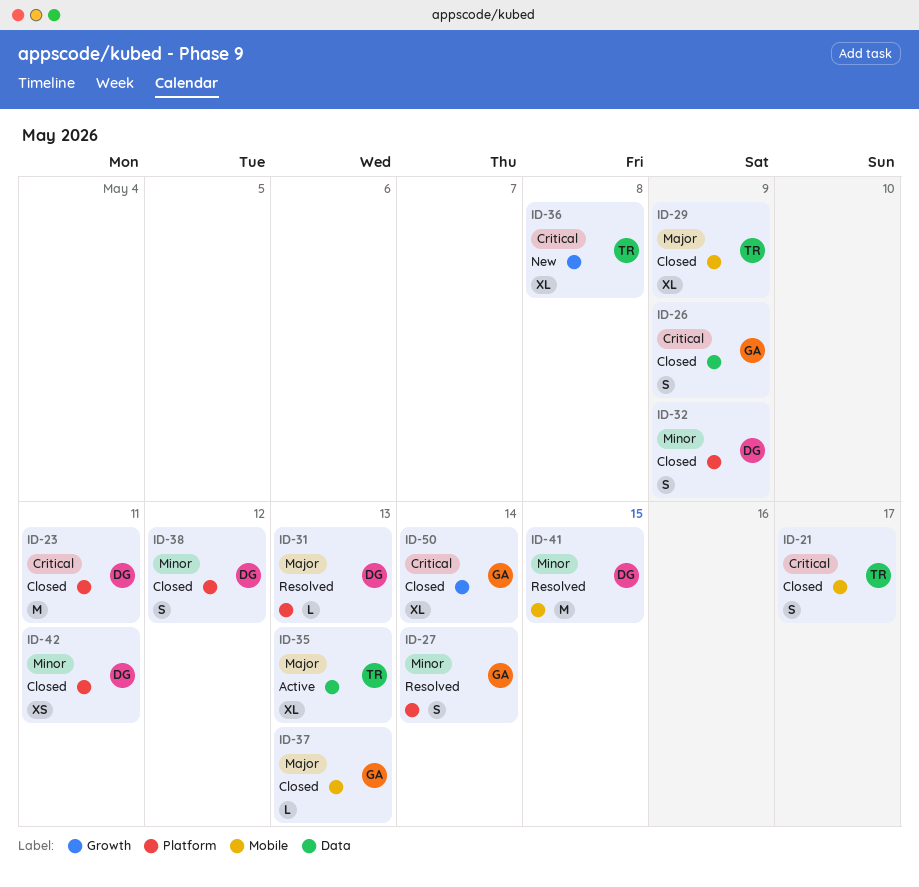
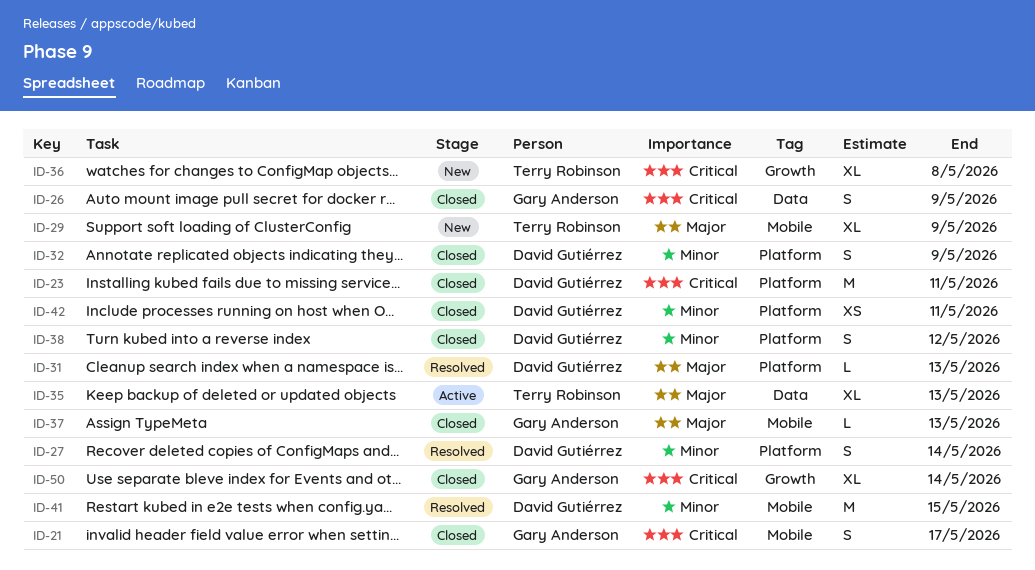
ID-21, owner: Terry Robinson -> Gary Anderson
ID-27, owner: Gary Anderson -> David Gutiérrez
ID-29, status: Closed -> New

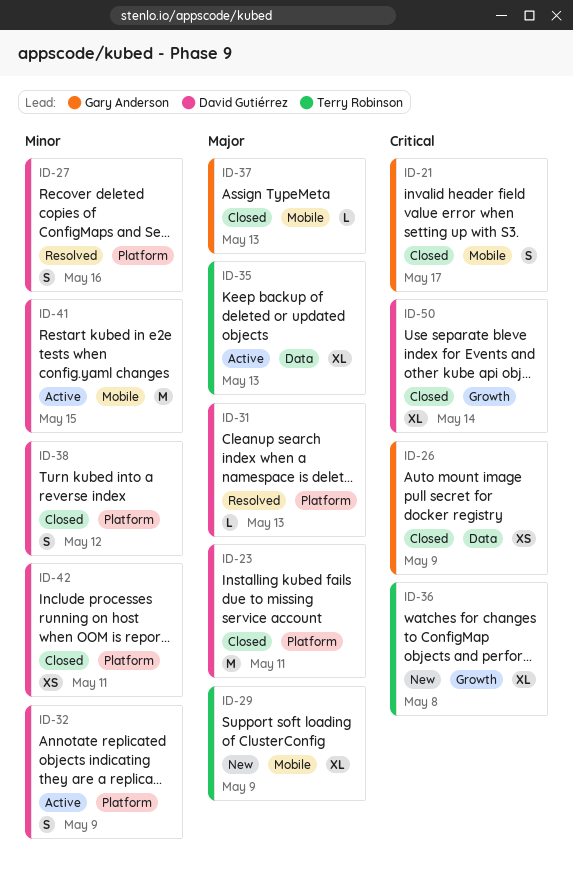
ID-23, priority: Critical -> Major
ID-26, estimate: S -> XS
ID-27, due: May 14 -> May 16
ID-32, status: Closed -> Active
ID-41, status: Resolved -> Active
ID-50, owner: Gary Anderson -> David Gutiérrez

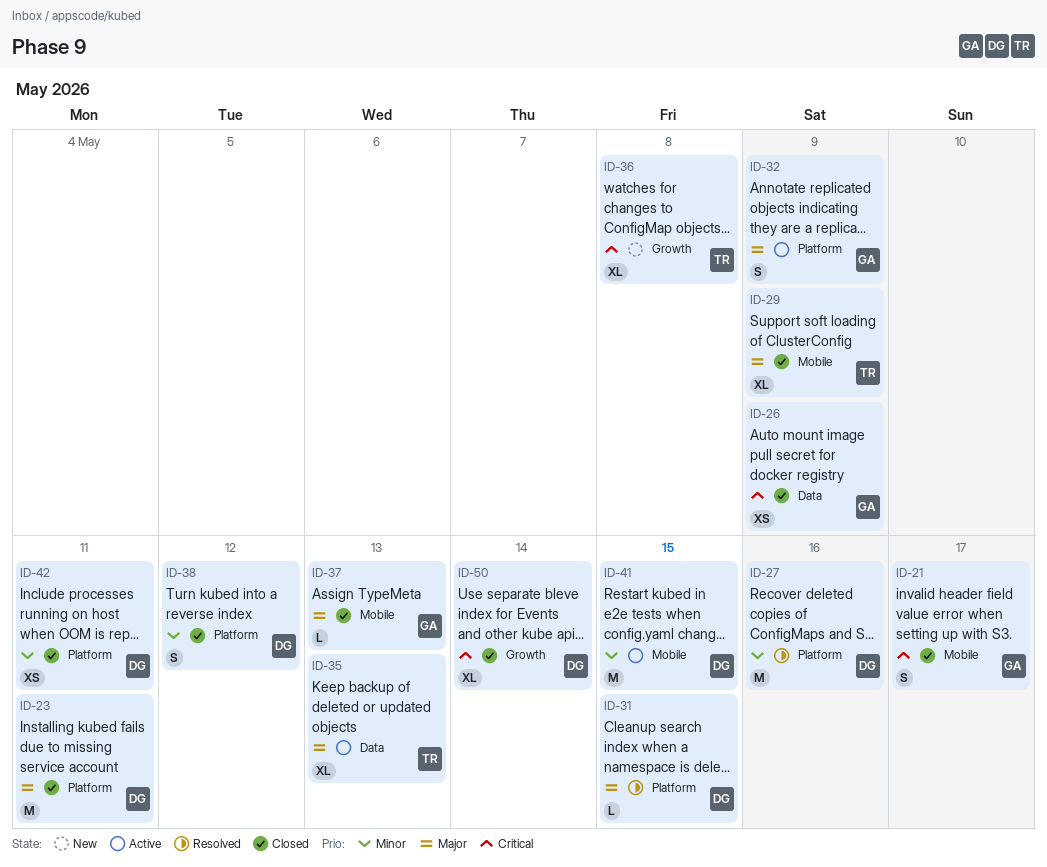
ID-27, estimate: S -> M
ID-29, status: New -> Closed
ID-31, due: May 13 -> May 15
ID-32, owner: David Gutiérrez -> Gary Anderson
ID-32, priority: Minor -> Major

